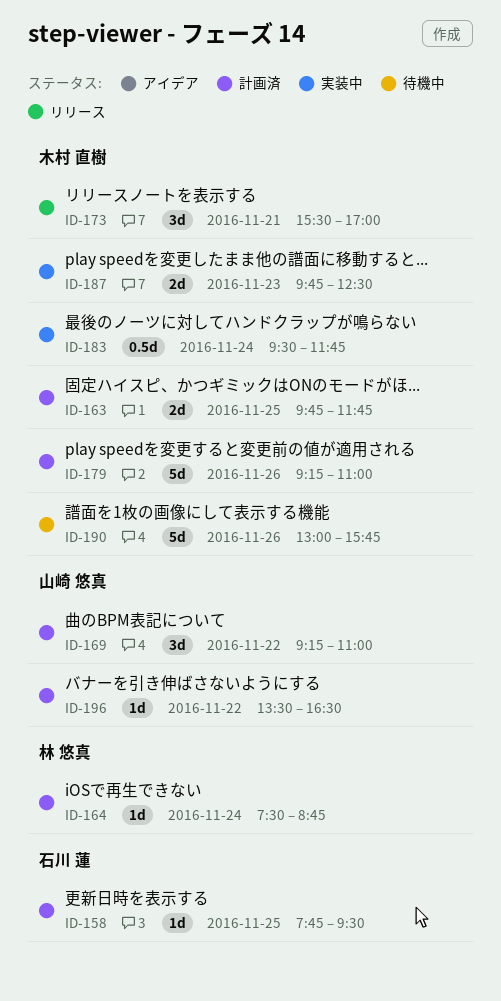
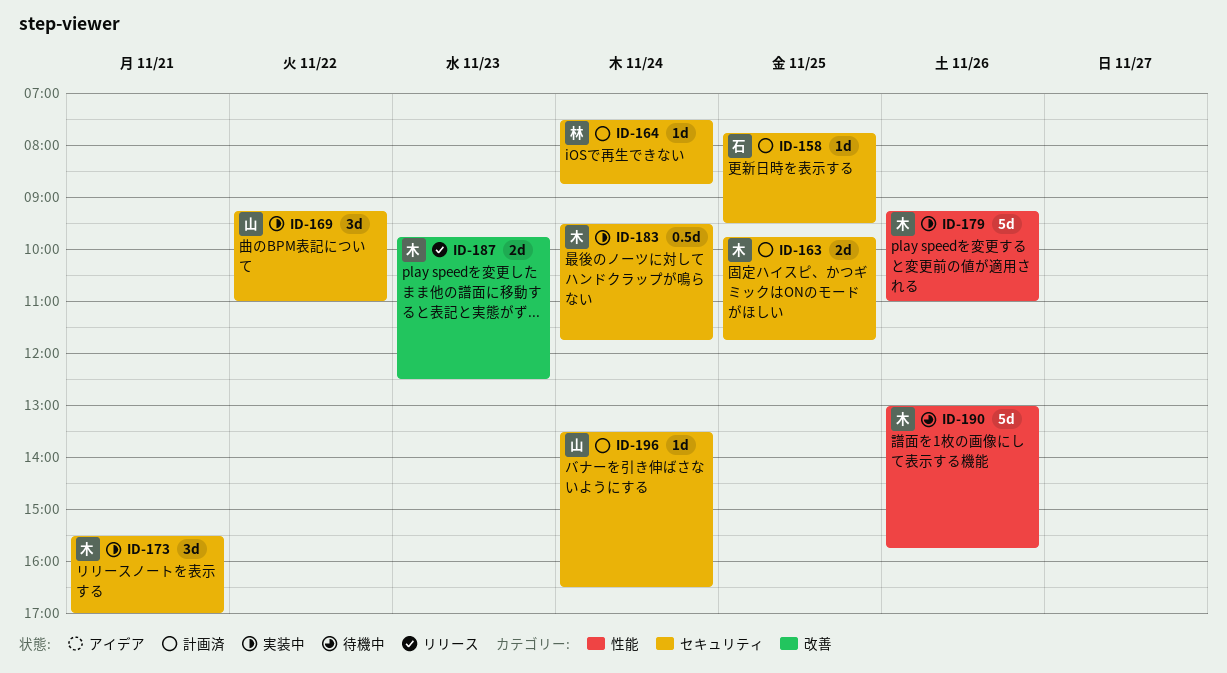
ID-169, status: 計画済 -> 実装中
ID-173, status: リリース -> 実装中
ID-179, status: 計画済 -> 実装中
ID-187, status: 実装中 -> リリース
ID-196, day: Nov 22 -> Nov 24

